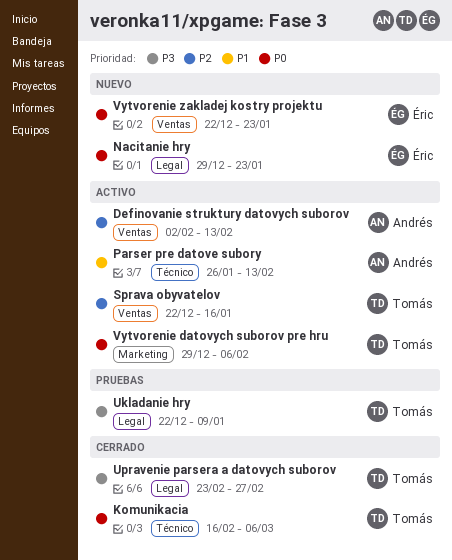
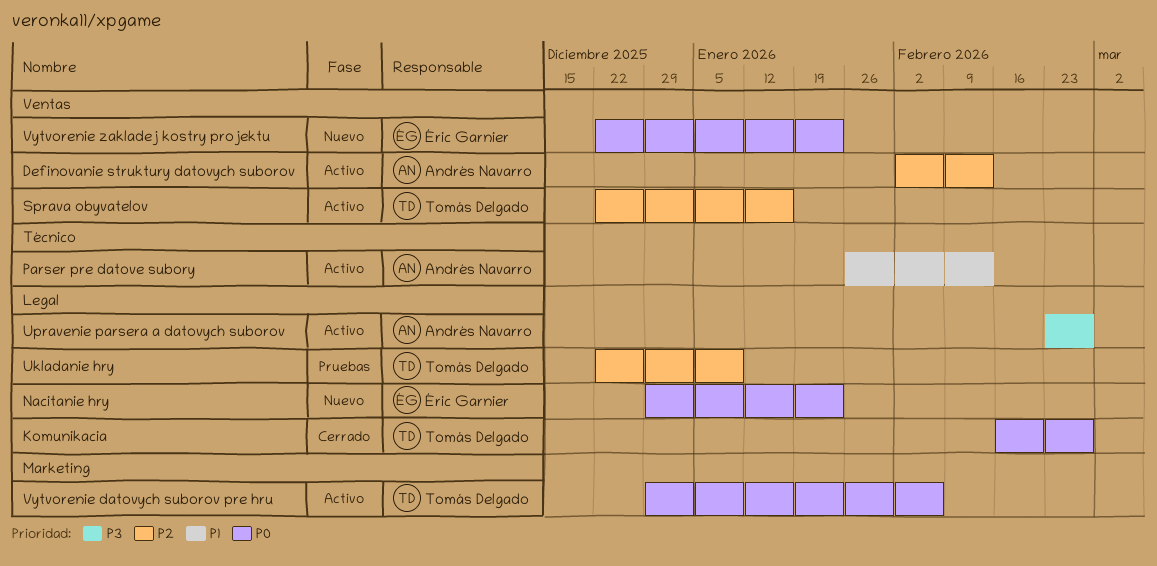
Komunikacia, label: Técnico -> Legal
Komunikacia, due: Mar 6 -> Feb 27
Ukladanie hry, priority: P3 -> P2
Upravenie parsera a datovych suborov, status: Cerrado -> Activo
Upravenie parsera a datovych suborov, owner: Tomás Delgado -> Andrés Navarro

